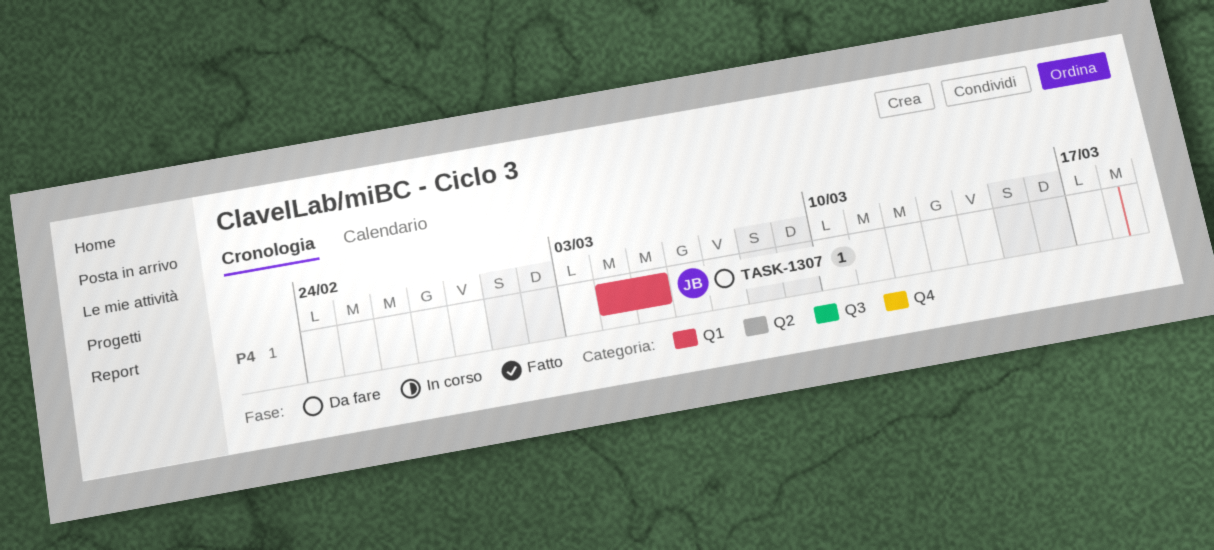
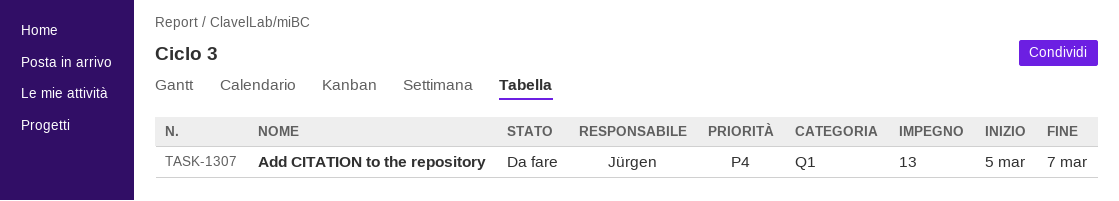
TASK-1307, estimate: 1 -> 13
TASK-1307, start: Mar 4 -> Mar 5
TASK-1307, due: Mar 5 -> Mar 7

